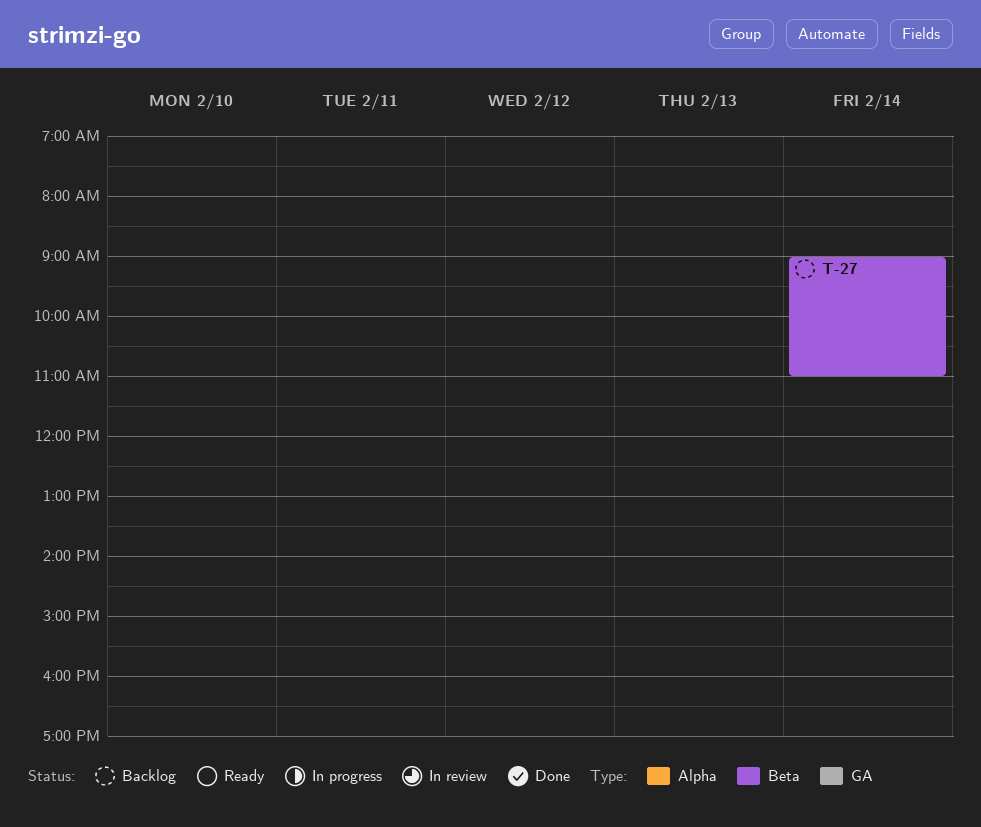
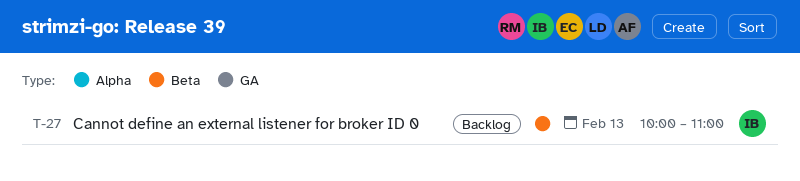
T-27, day: Feb 14 -> Feb 13
T-27, begins: 09:00 -> 10:00

